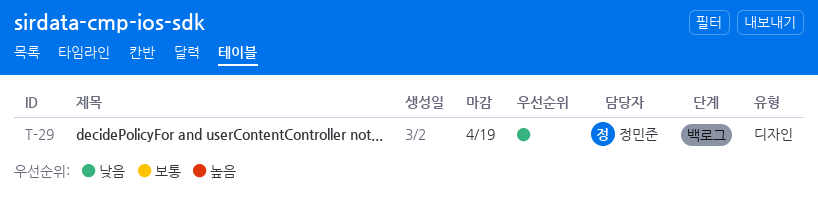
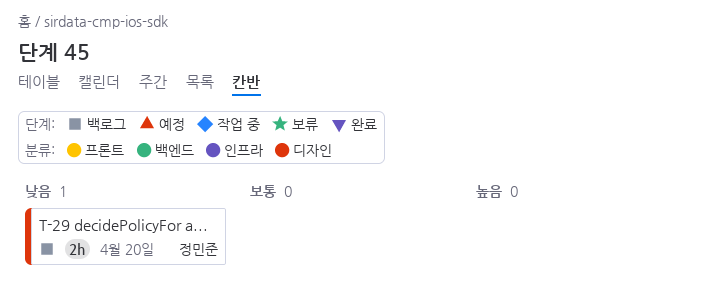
T-29, due: Apr 19 -> Apr 20

